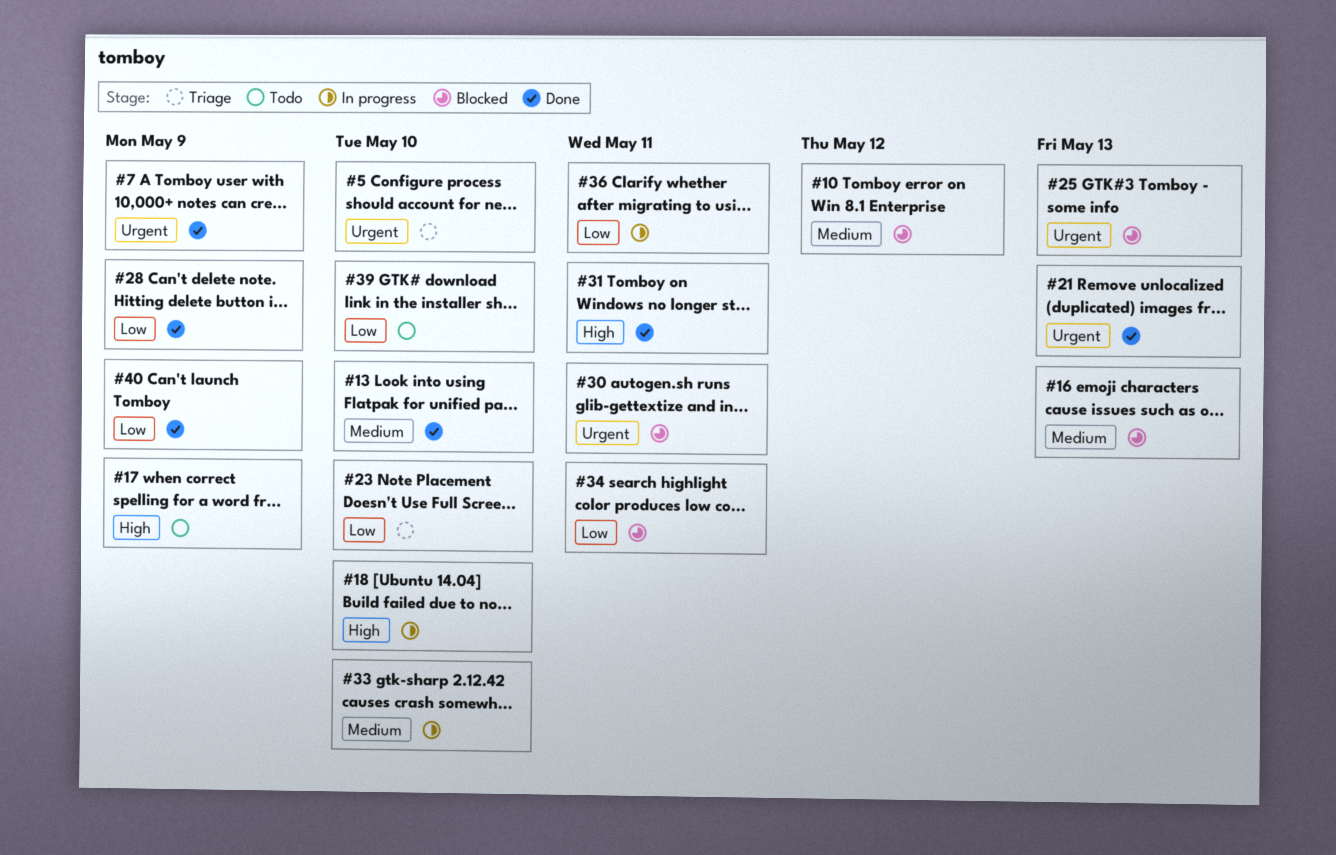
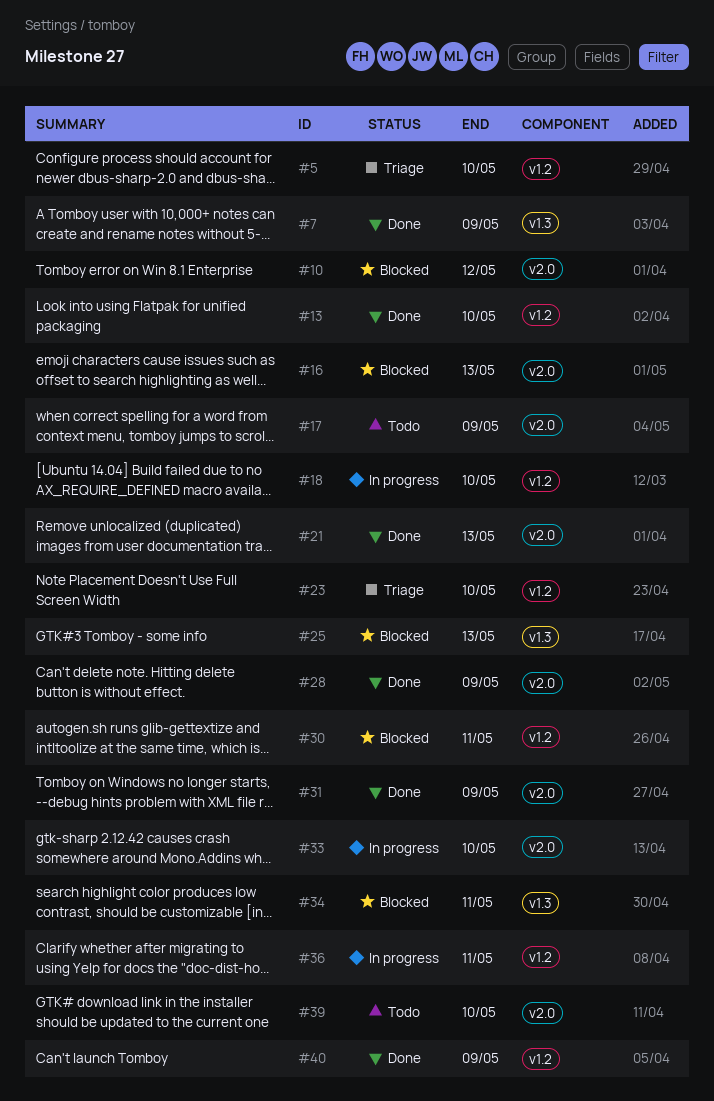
#31, due: May 11 -> May 9

